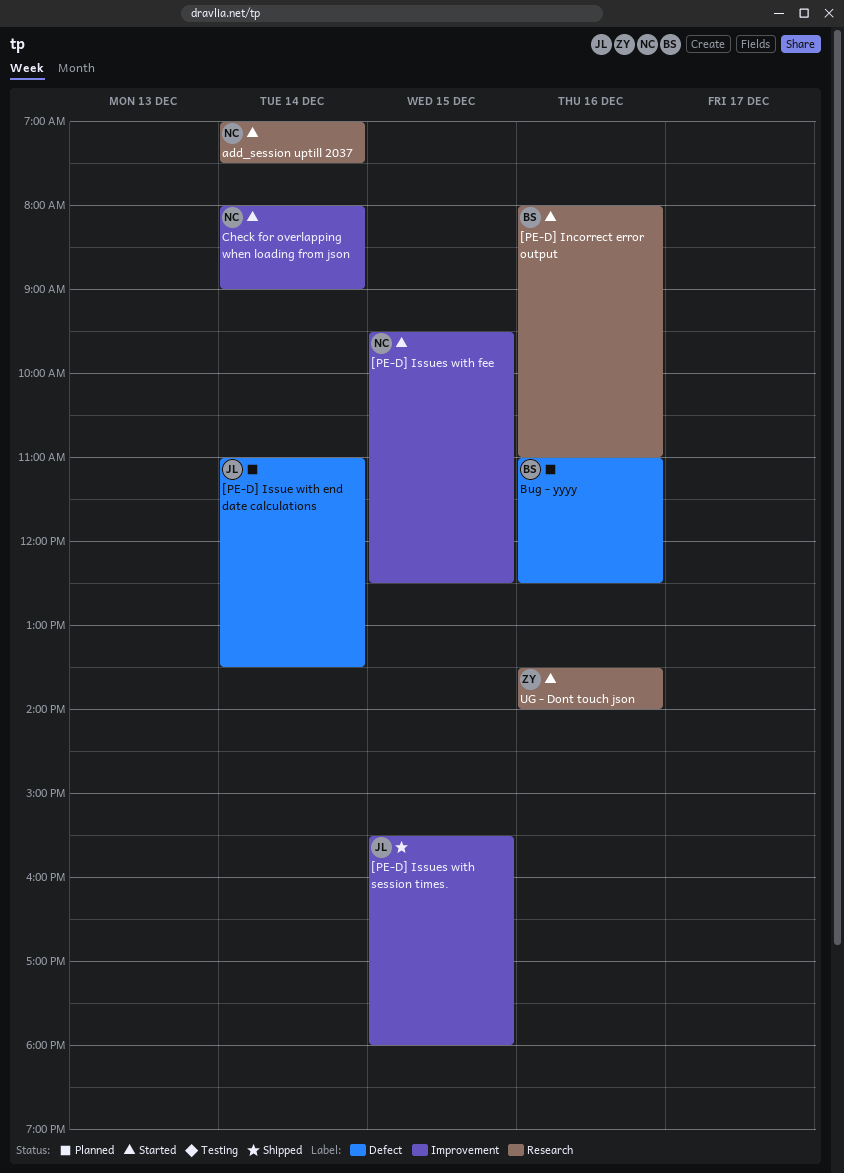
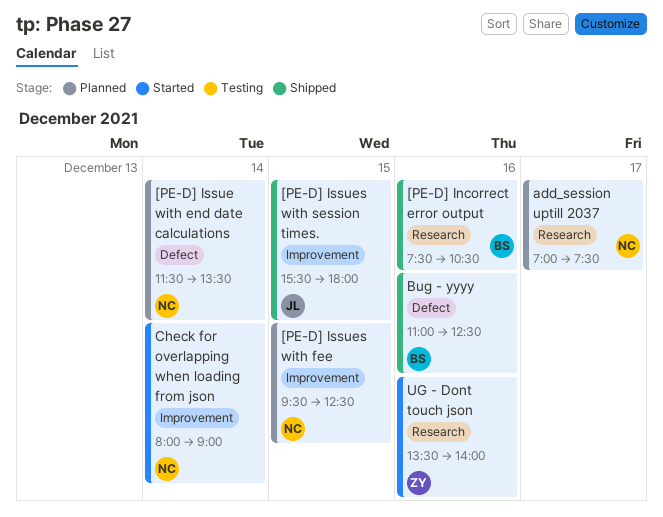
[PE-D] Incorrect error output, status: Started -> Shipped
[PE-D] Incorrect error output, begins: 08:00 -> 07:30
[PE-D] Incorrect error output, ends: 11:00 -> 10:30
[PE-D] Issue with end date calculations, owner: JL -> NC
[PE-D] Issue with end date calculations, begins: 11:00 -> 11:30
[PE-D] Issues with fee, status: Started -> Planned
add_session uptill 2037, status: Started -> Planned
add_session uptill 2037, day: Dec 14 -> Dec 17
Bug - yyyy, status: Planned -> Shipped

